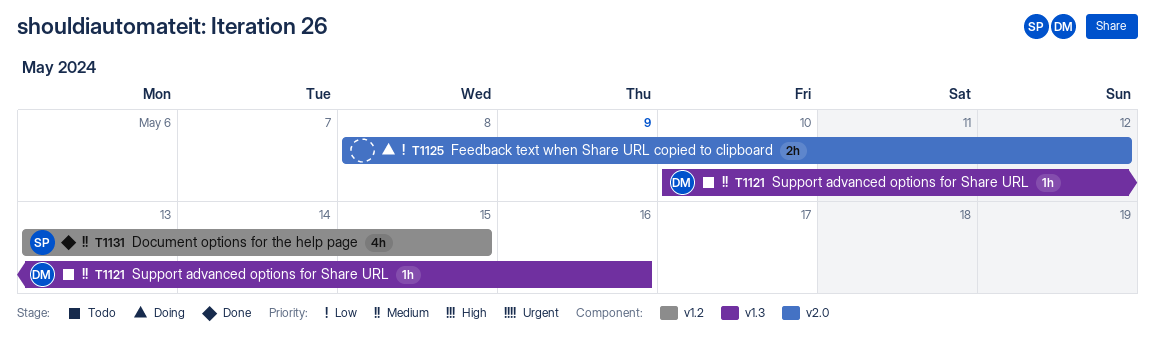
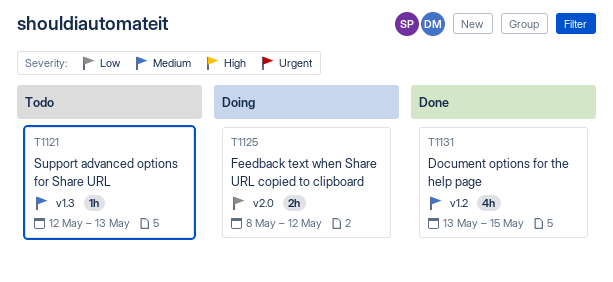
T1121, start: May 10 -> May 12
T1121, due: May 16 -> May 13

